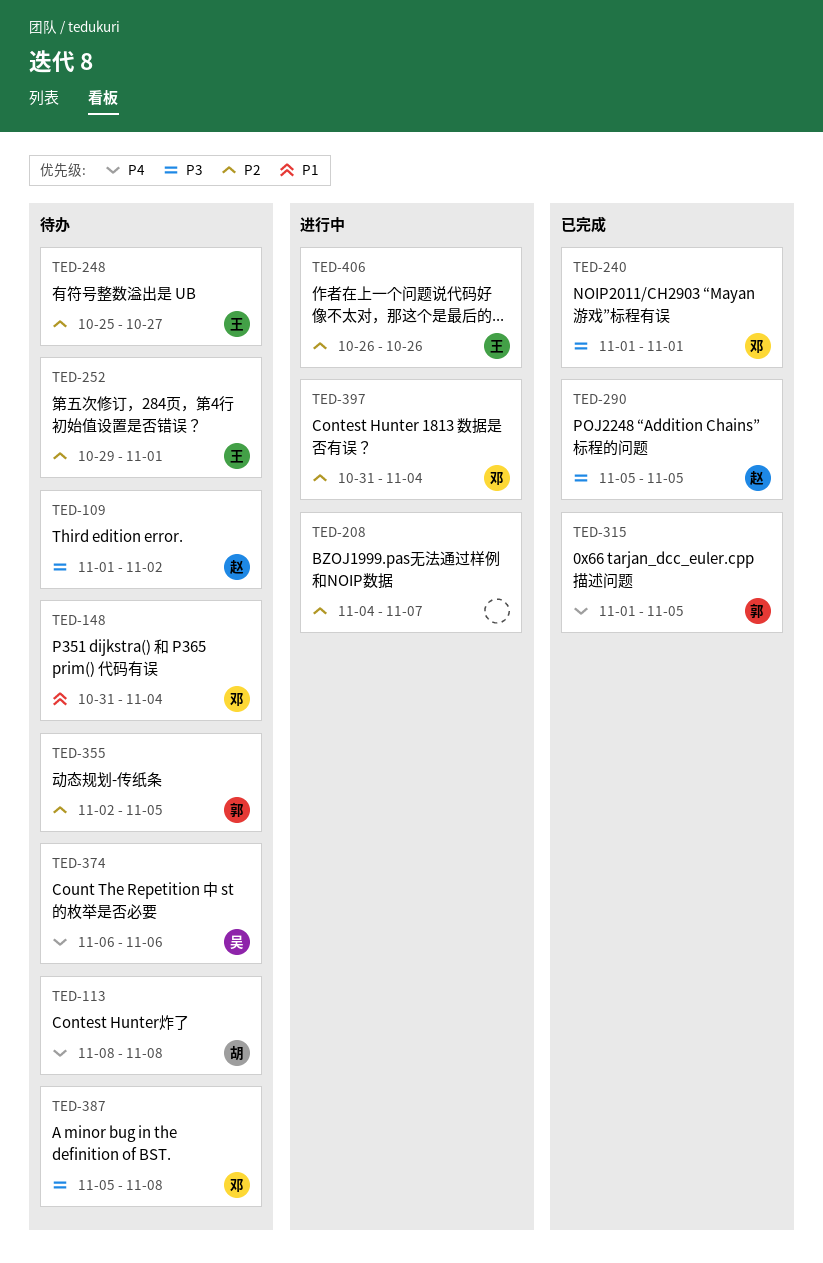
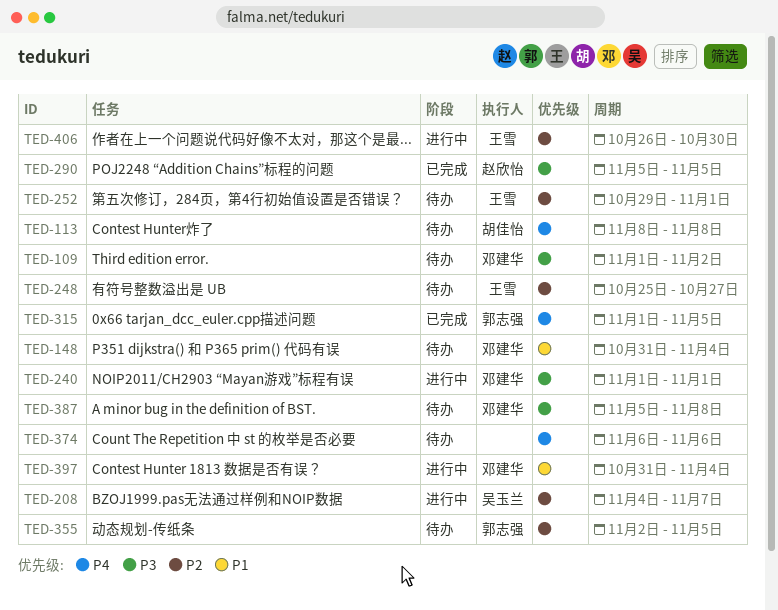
TED-109, owner: 赵欣怡 -> 邓建华
TED-208, owner: none -> 吴玉兰
TED-240, status: 已完成 -> 进行中
TED-374, owner: 吴玉兰 -> none
TED-397, priority: P2 -> P1
TED-406, due: Oct 26 -> Oct 30

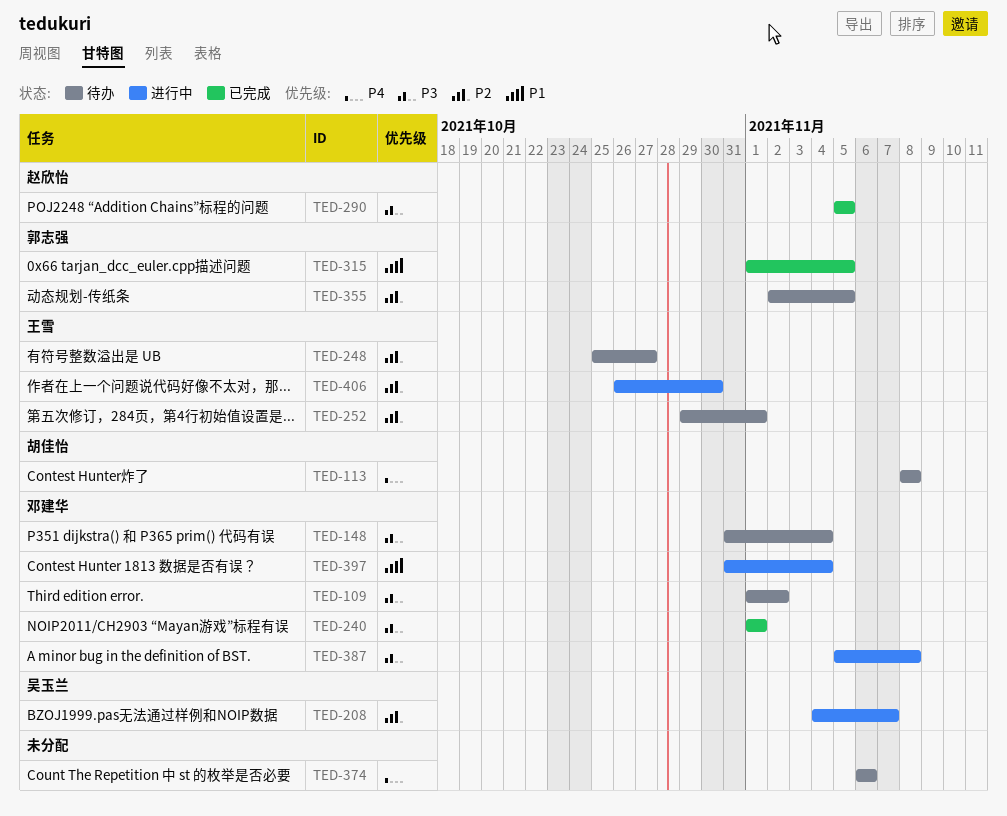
TED-148, priority: P1 -> P3
TED-240, status: 进行中 -> 已完成
TED-315, priority: P4 -> P1
TED-387, status: 待办 -> 进行中

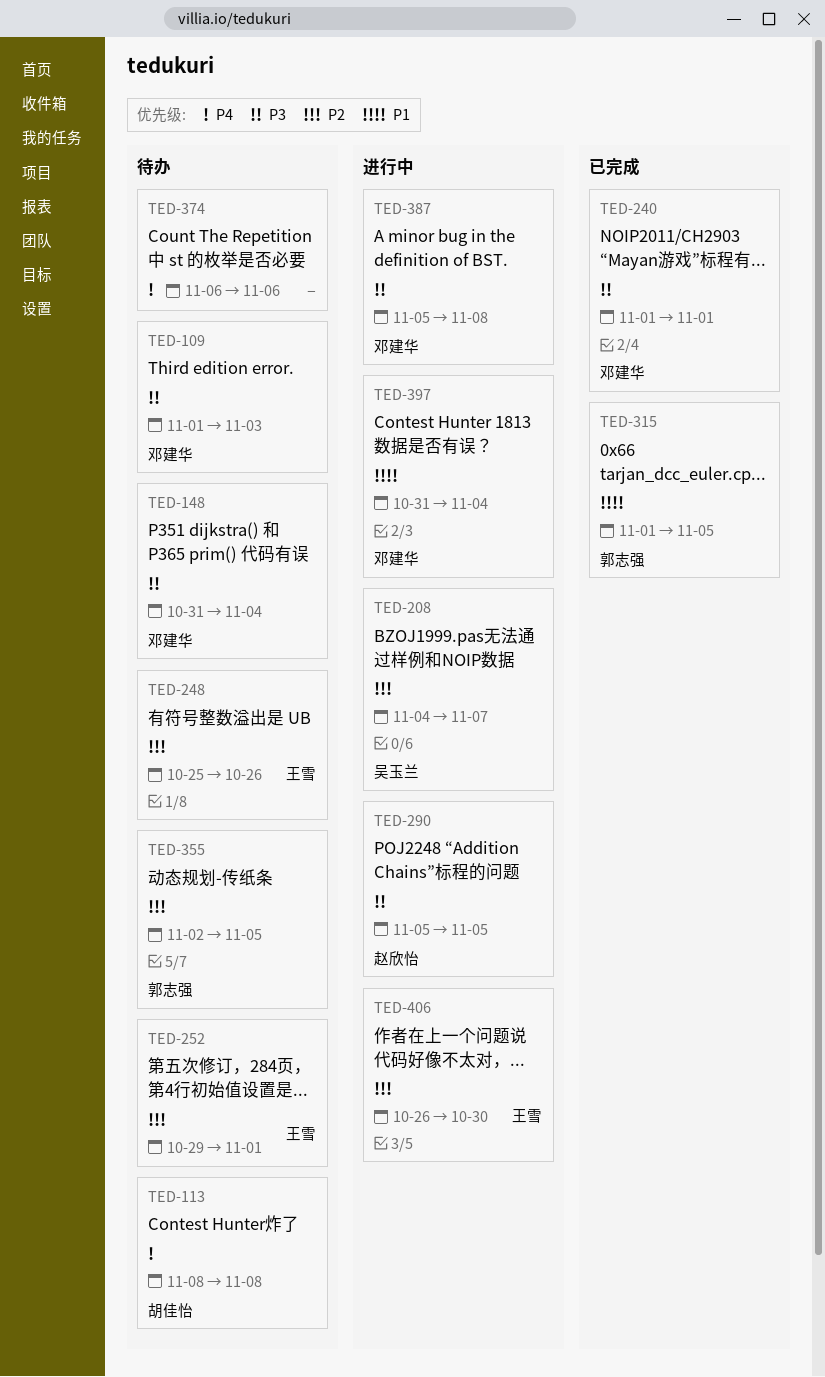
TED-109, due: Nov 2 -> Nov 3
TED-248, due: Oct 27 -> Oct 26
TED-290, status: 已完成 -> 进行中

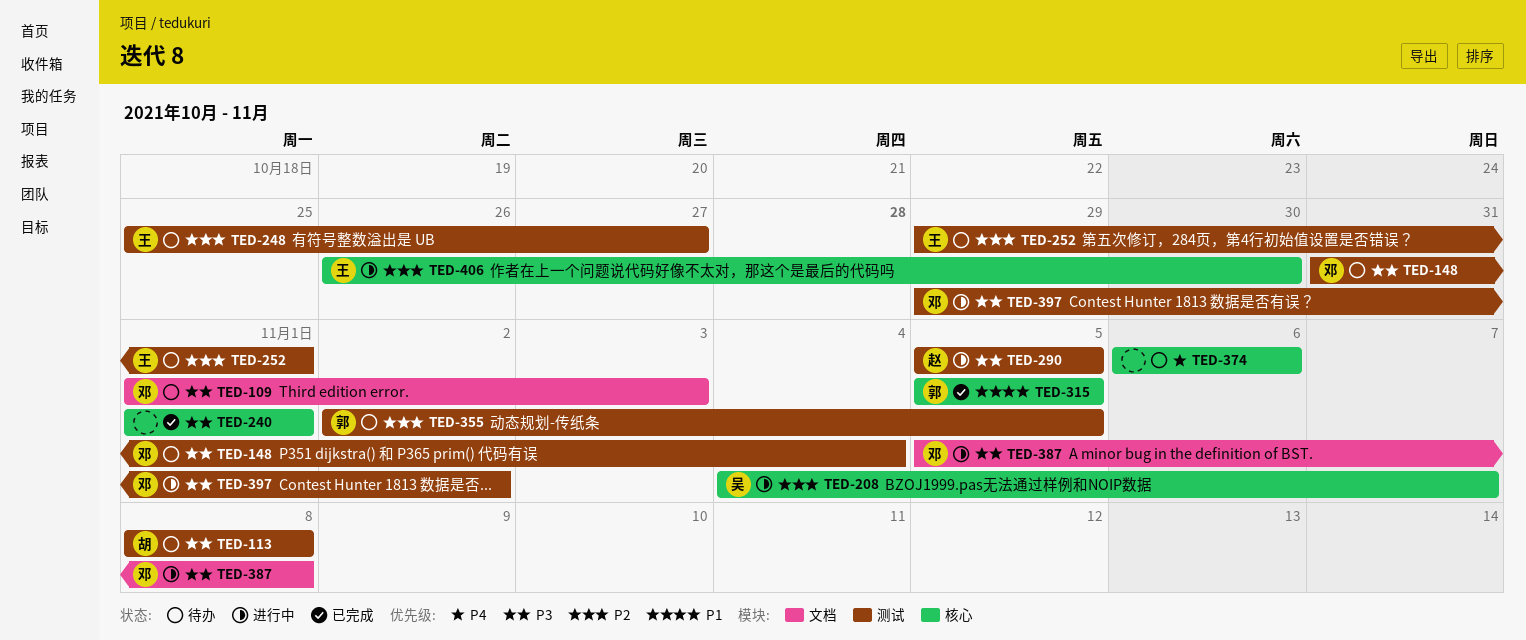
TED-113, priority: P4 -> P3
TED-240, owner: 邓建华 -> none
TED-248, due: Oct 26 -> Oct 27
TED-315, start: Nov 1 -> Nov 5
TED-397, priority: P1 -> P3
TED-397, start: Oct 31 -> Oct 29
TED-397, due: Nov 4 -> Nov 2

